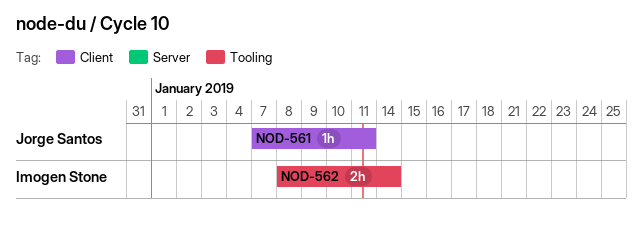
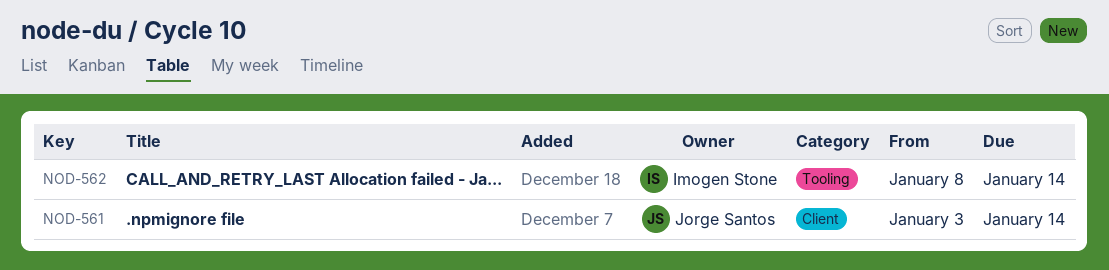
NOD-561, start: Jan 7 -> Jan 3
NOD-561, due: Jan 11 -> Jan 14

